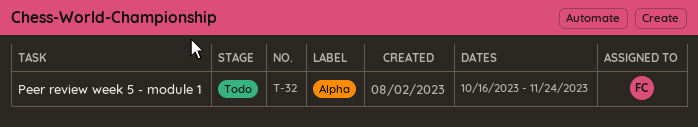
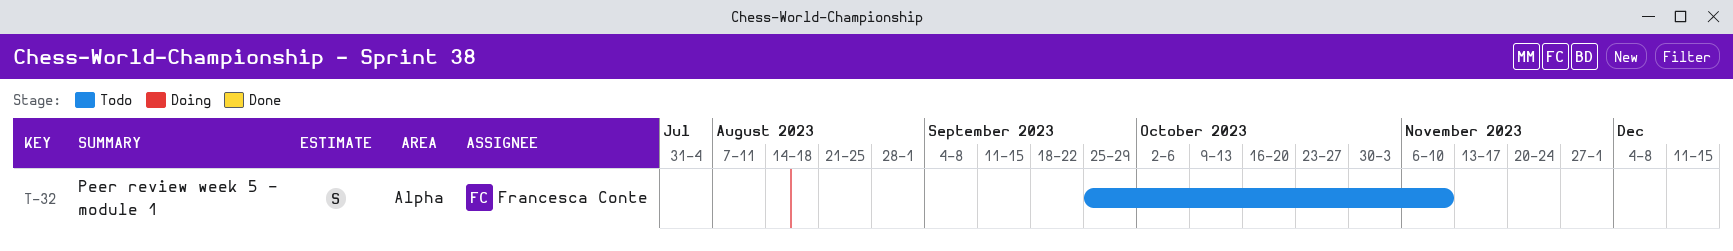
T-32, start: Oct 16 -> Sep 25
T-32, due: Nov 24 -> Nov 10

